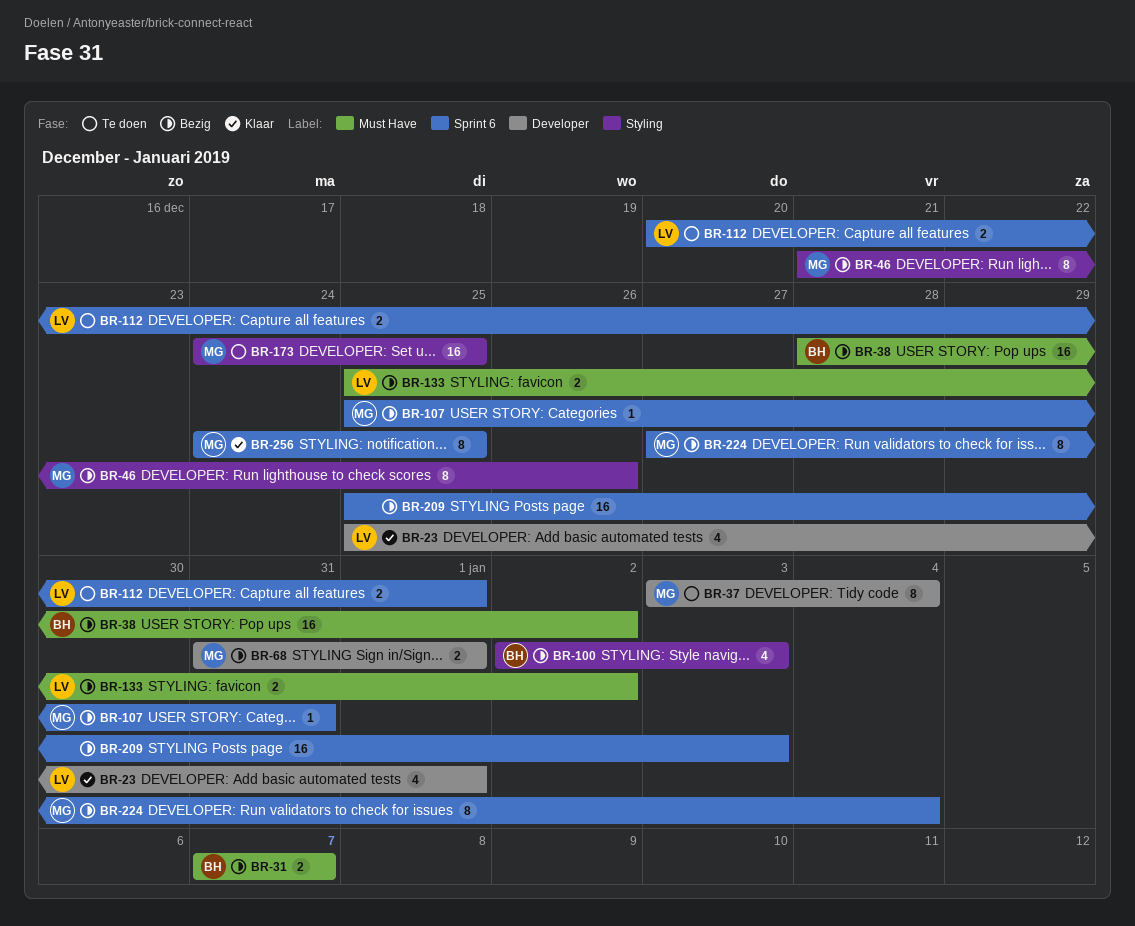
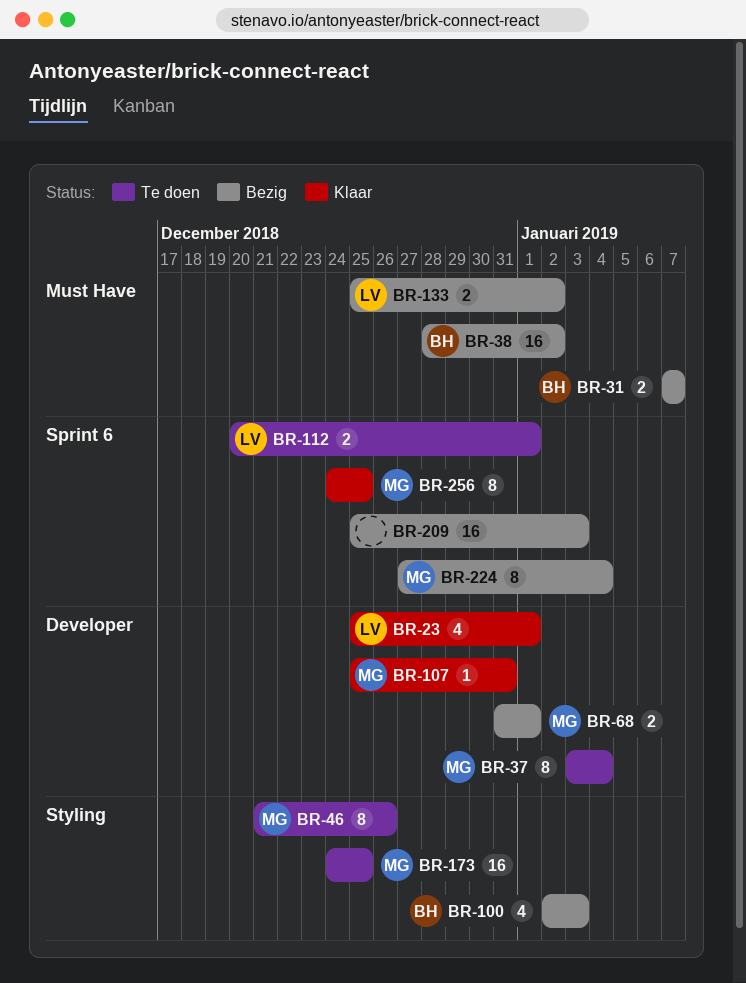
BR-46, status: Bezig -> Te doen
BR-107, status: Bezig -> Klaar
BR-107, label: Sprint 6 -> Developer

